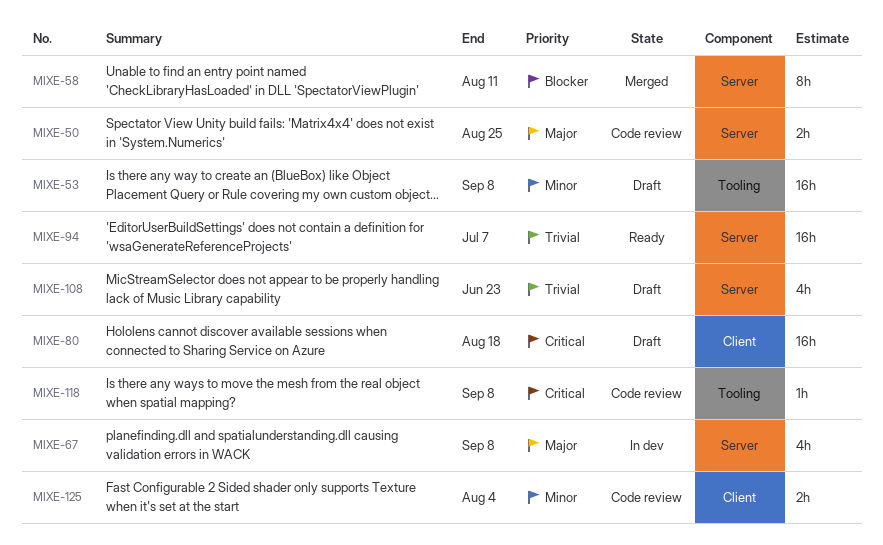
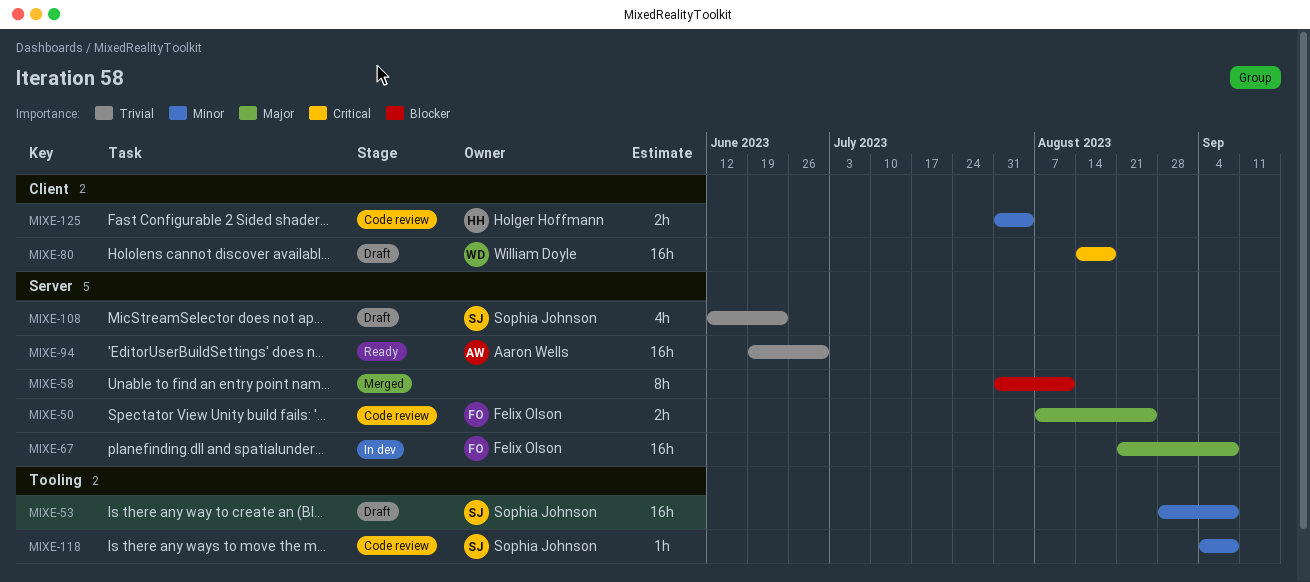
MIXE-67, estimate: 4h -> 16h
MIXE-94, due: Jul 7 -> Jun 30
MIXE-118, priority: Critical -> Minor

